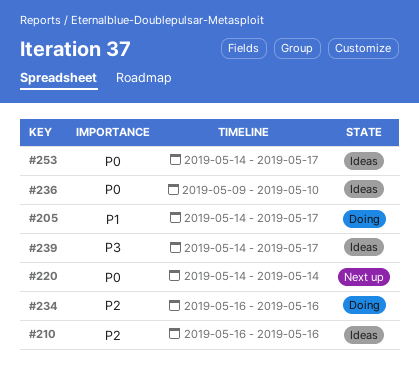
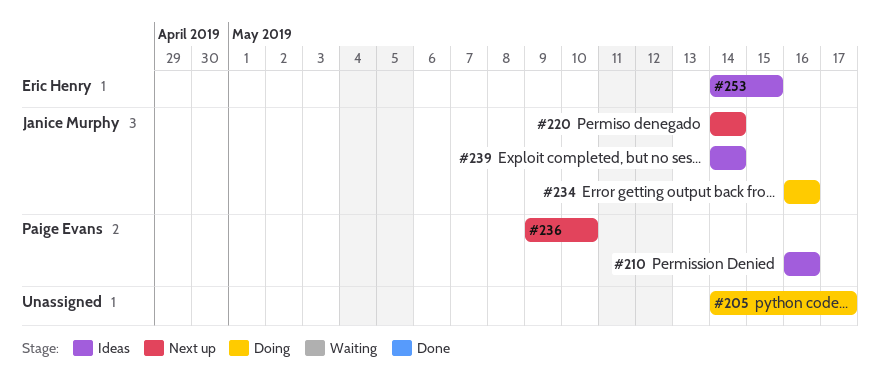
#236, status: Ideas -> Next up
#239, due: May 17 -> May 14
#253, due: May 17 -> May 15

